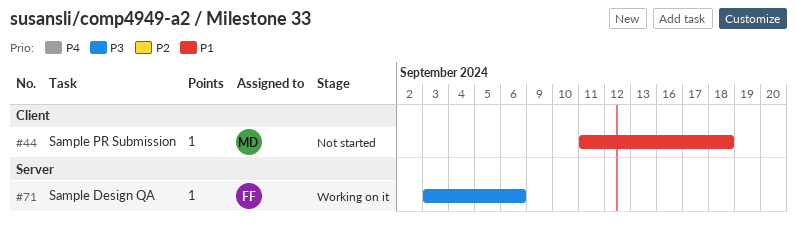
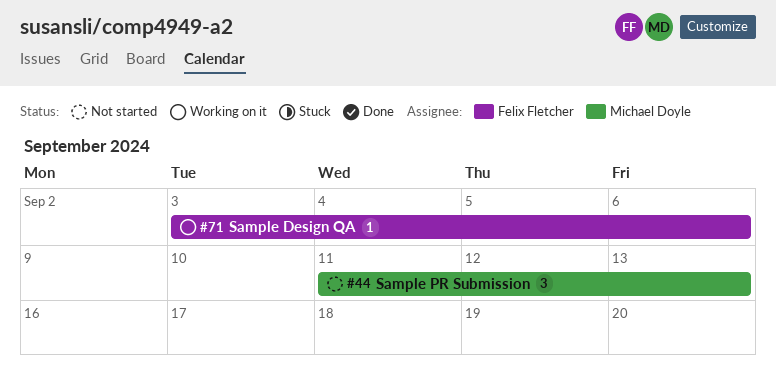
#44, estimate: 1 -> 3
#44, due: Sep 18 -> Sep 13

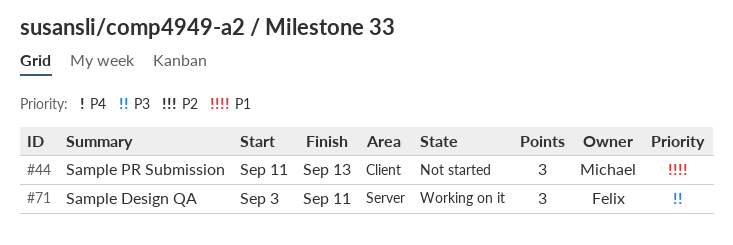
#71, estimate: 1 -> 3
#71, due: Sep 6 -> Sep 11

